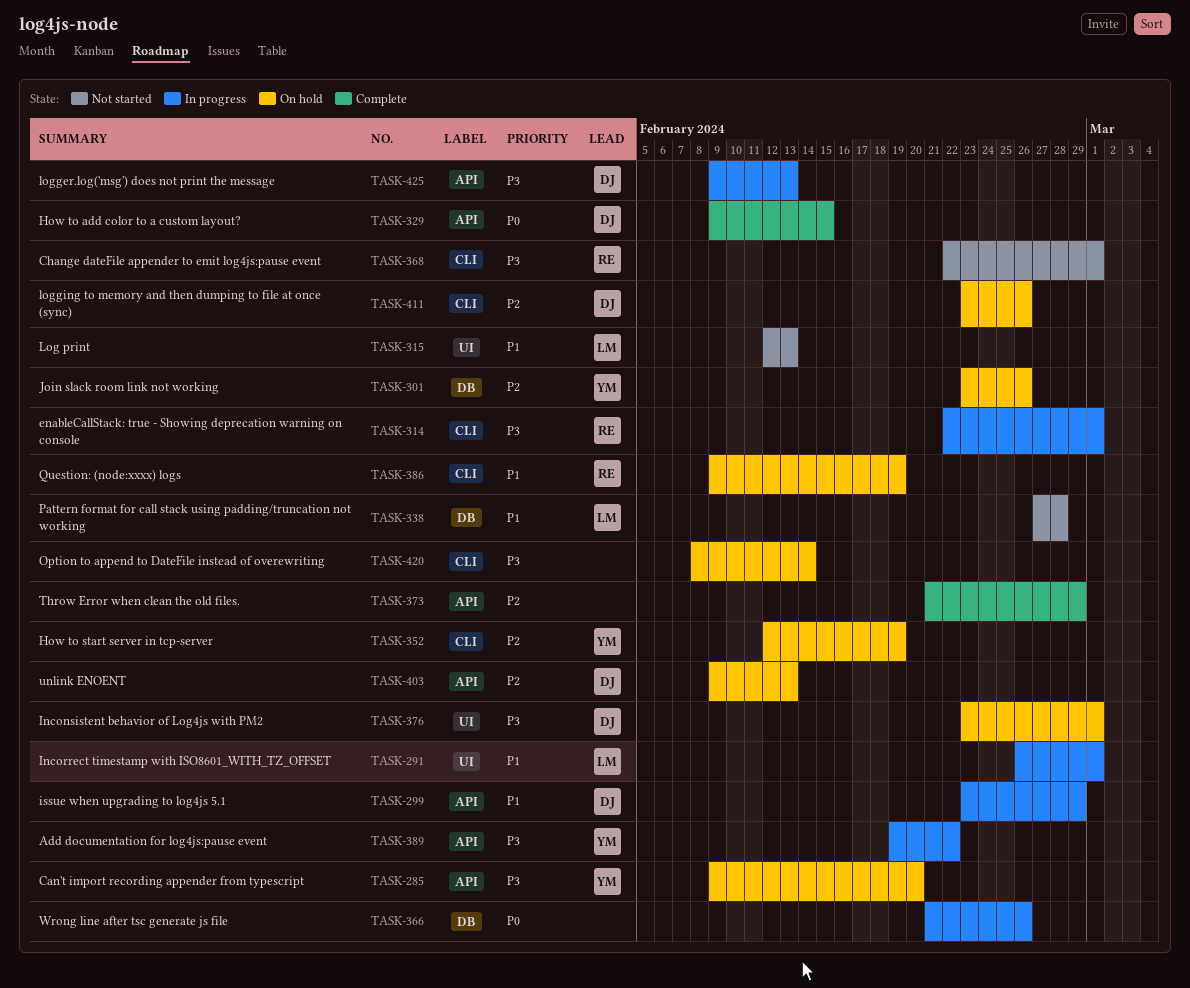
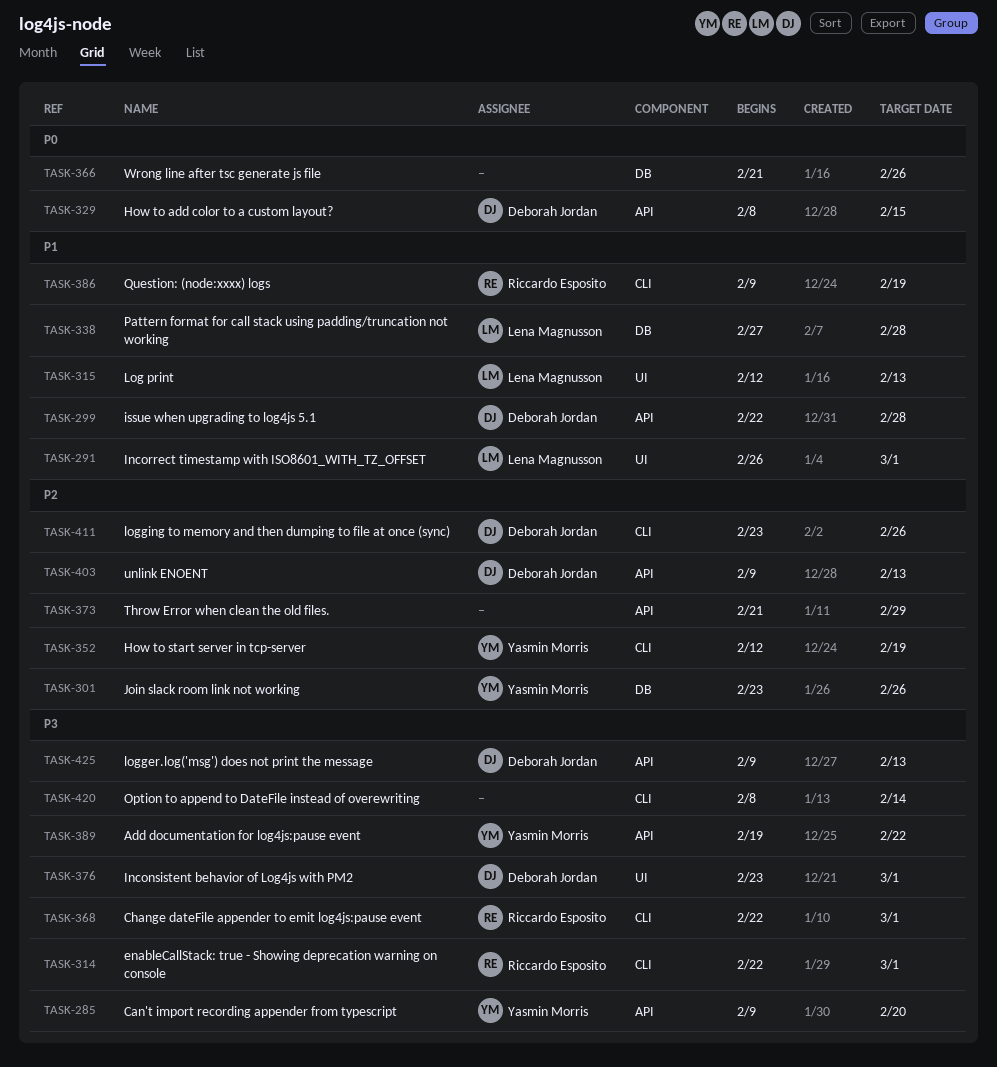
TASK-299, start: Feb 23 -> Feb 22
TASK-299, due: Feb 29 -> Feb 28
TASK-329, start: Feb 9 -> Feb 8

